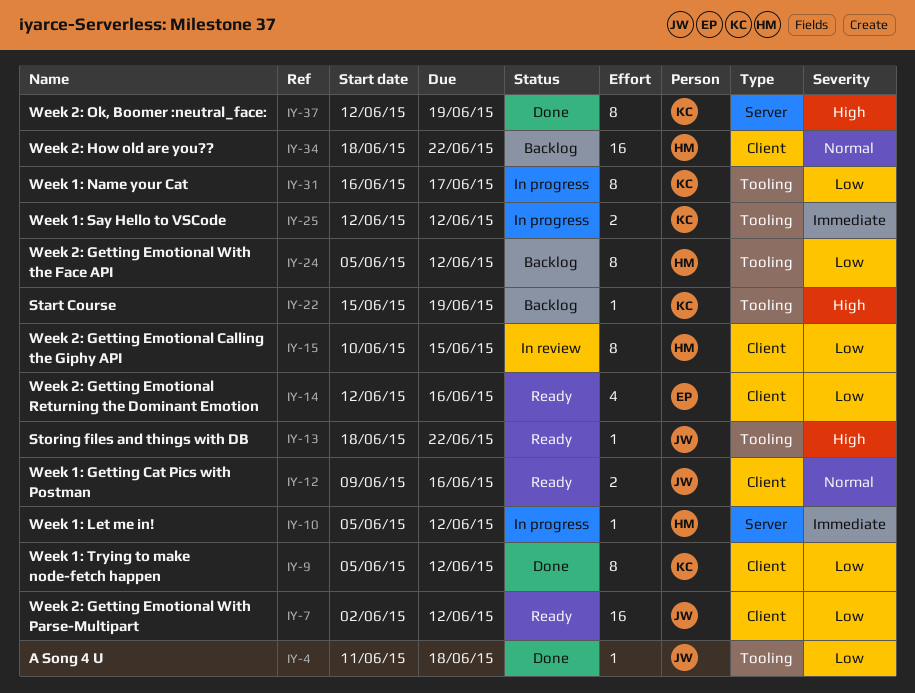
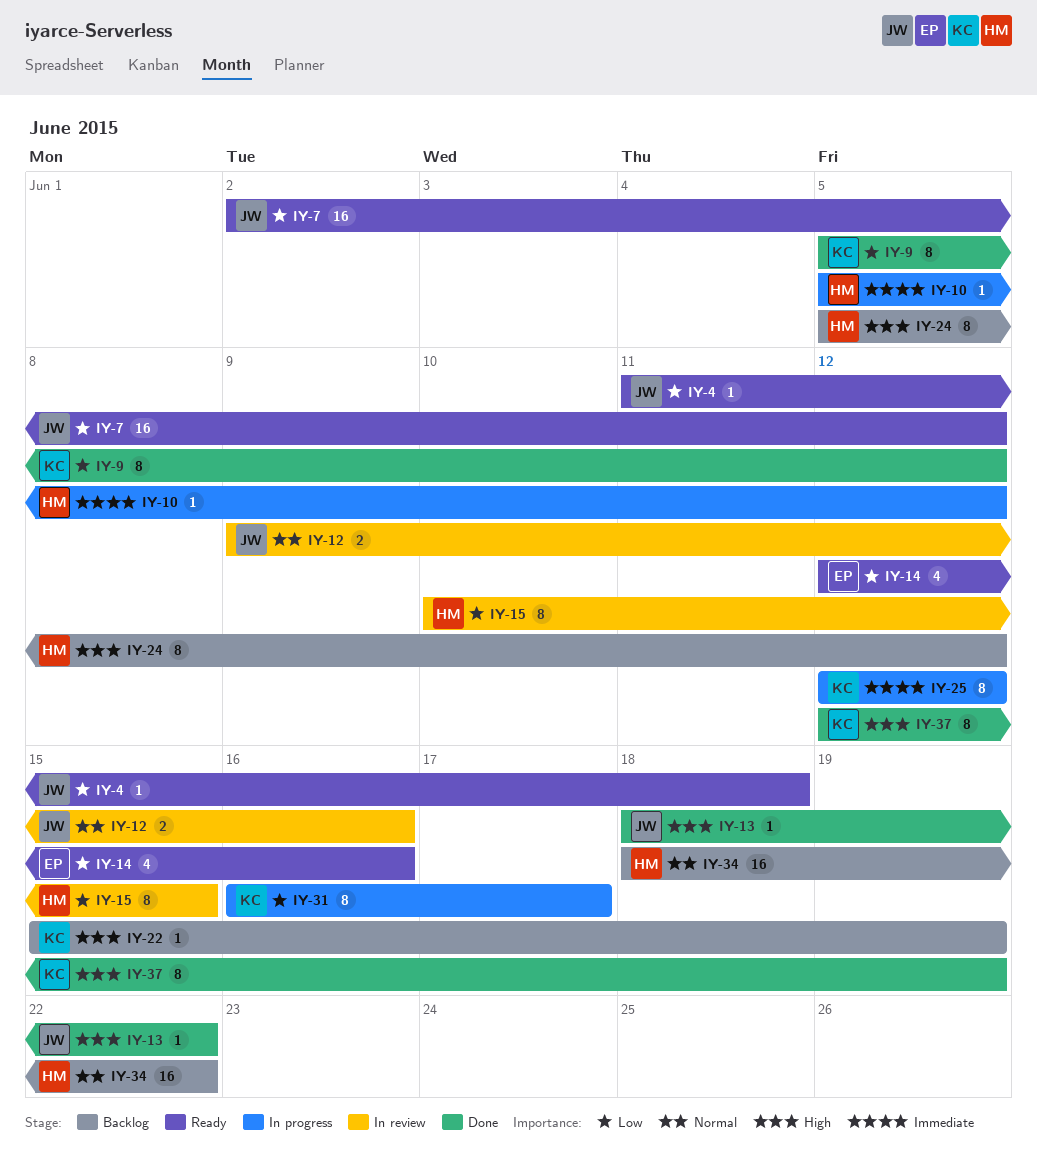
IY-4, status: Done -> Ready
IY-12, status: Ready -> In review
IY-13, status: Ready -> Done
IY-24, priority: Low -> High
IY-25, estimate: 2 -> 8

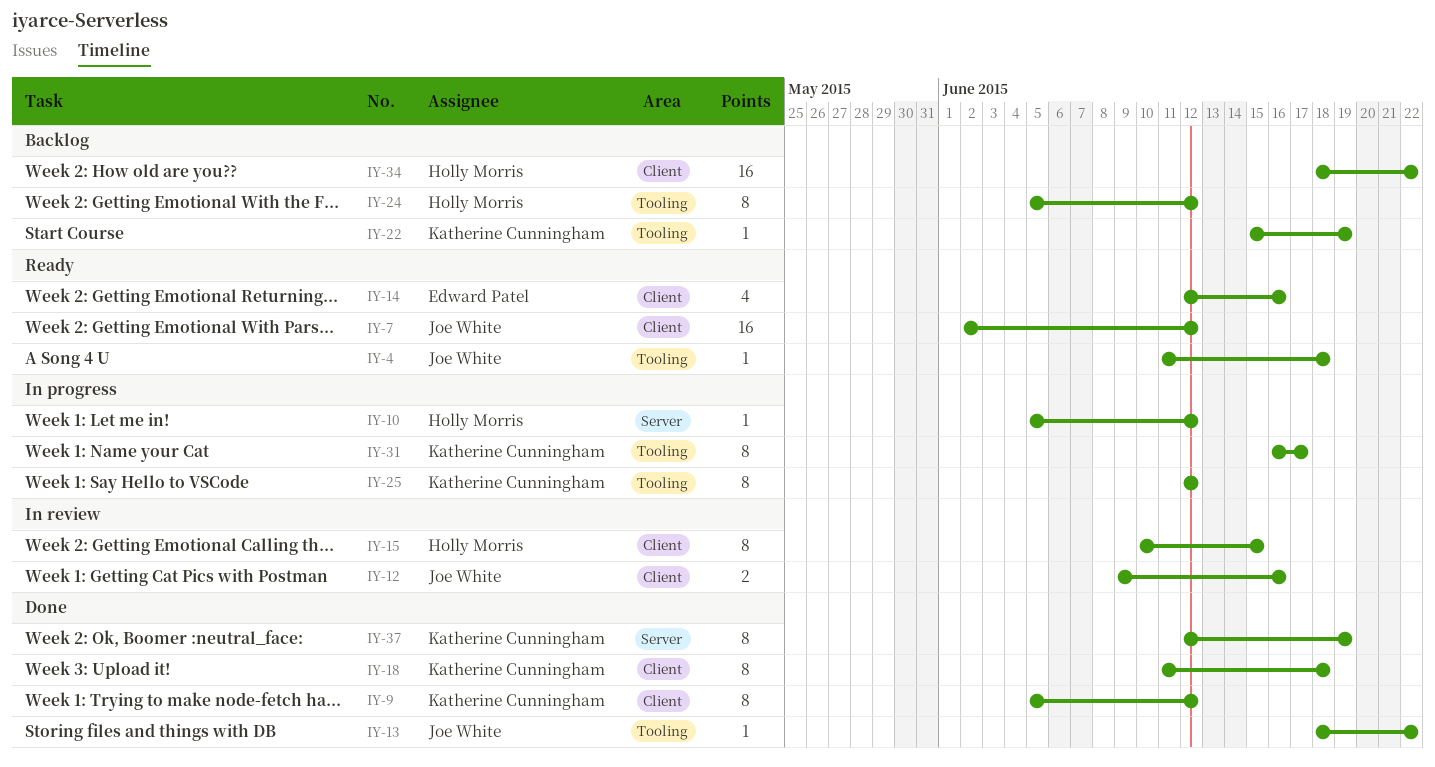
IY-18: none -> present

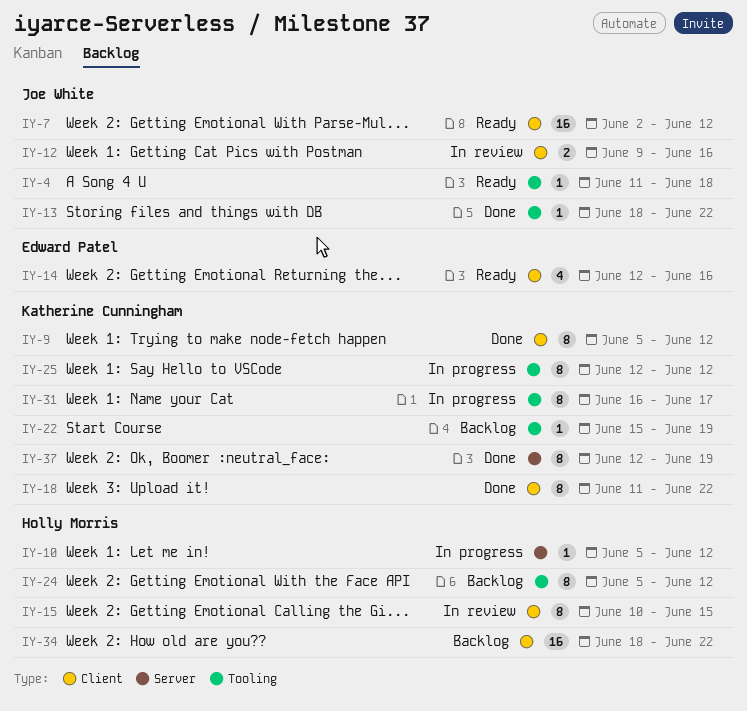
IY-18, due: Jun 18 -> Jun 22

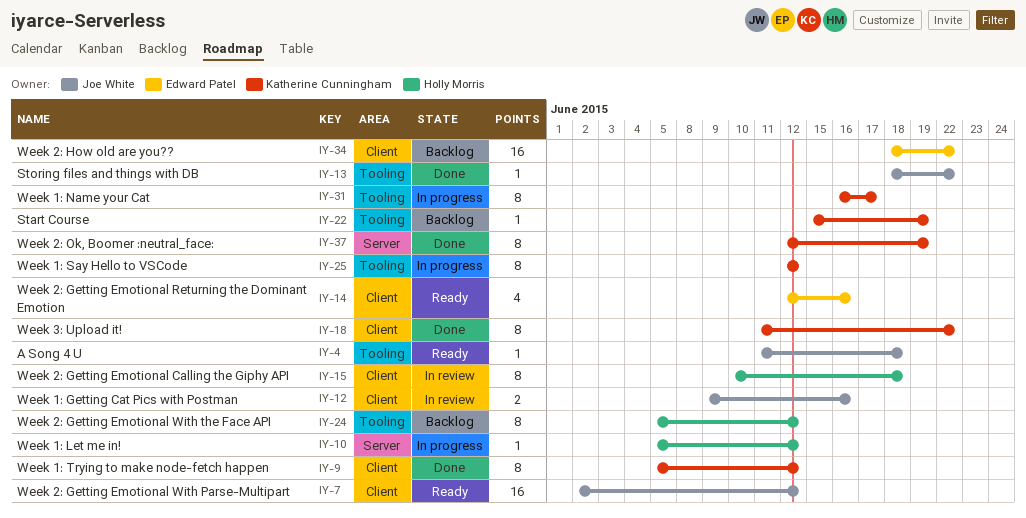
IY-15, due: Jun 15 -> Jun 18
IY-34, owner: Holly Morris -> Edward Patel

